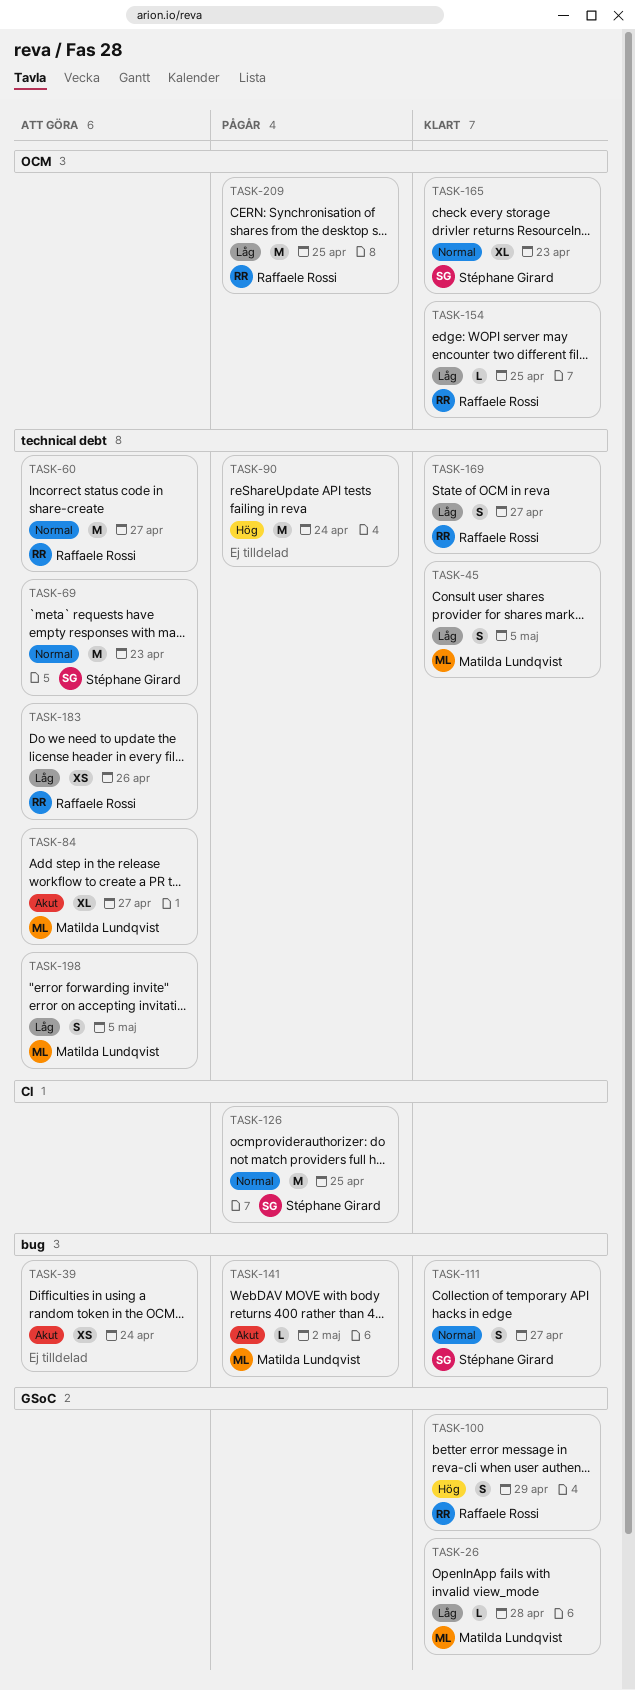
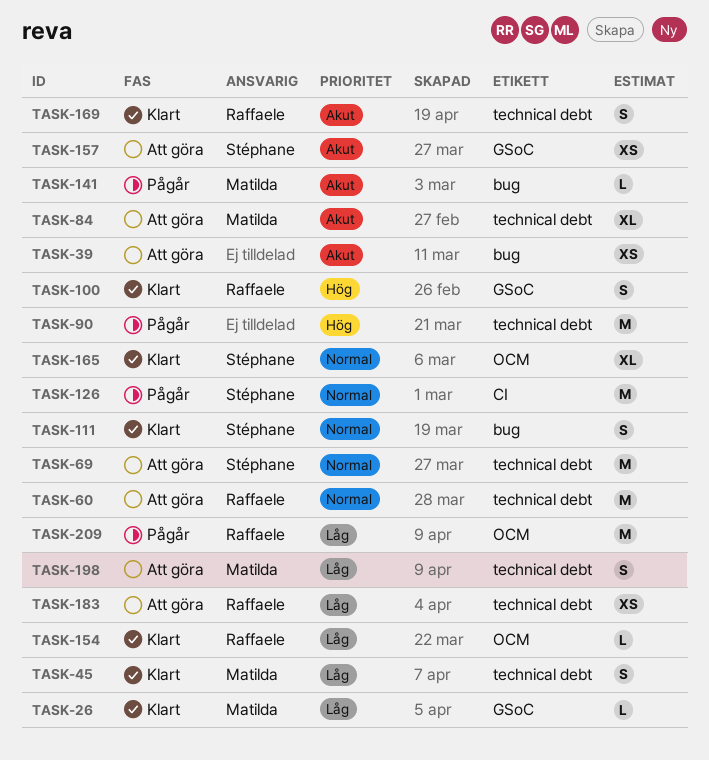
TASK-157: none -> present
TASK-169, priority: Låg -> Akut

